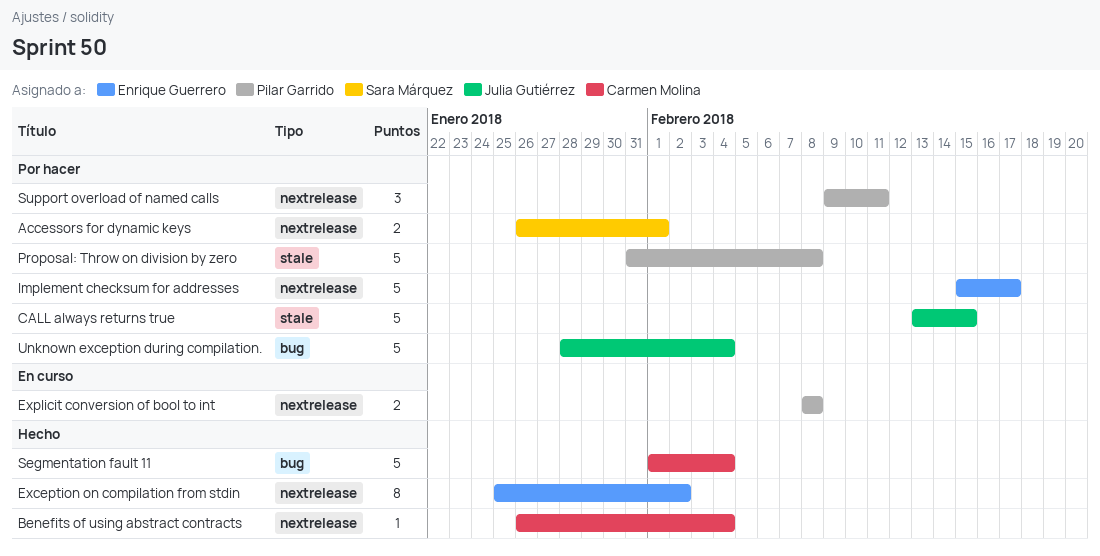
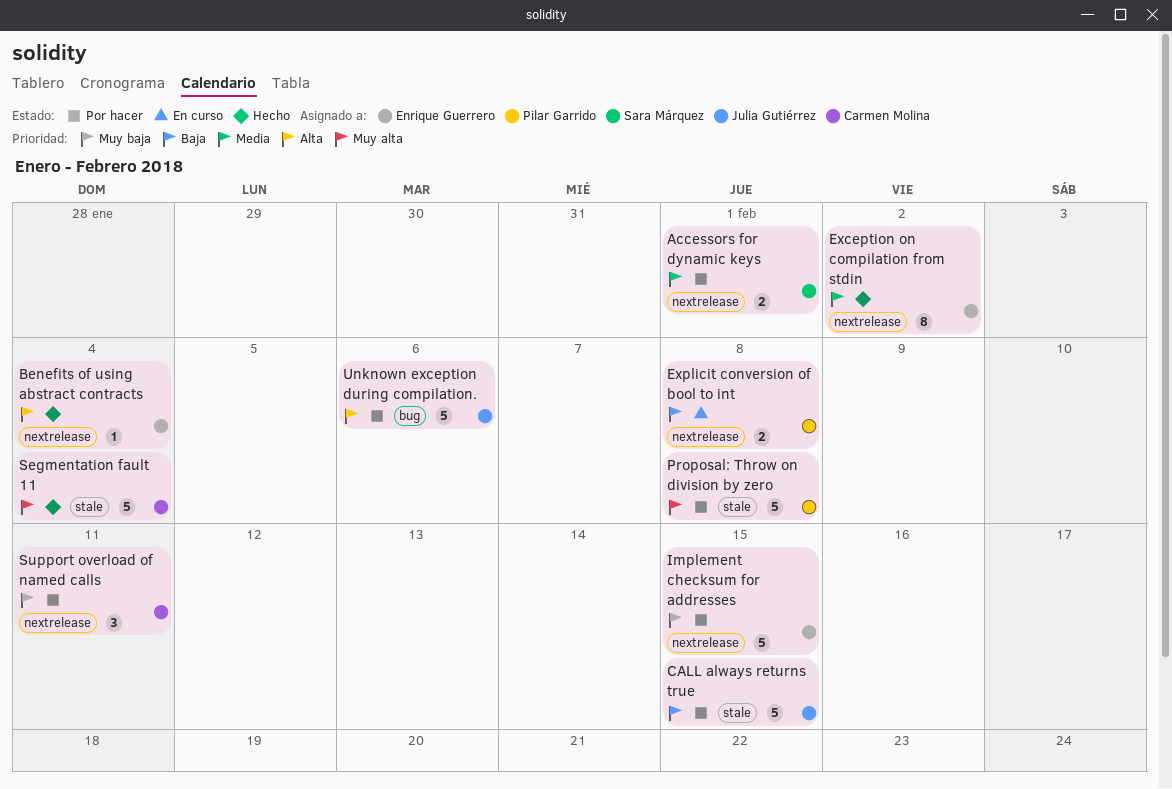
Benefits of using abstract contracts, owner: Carmen Molina -> Enrique Guerrero
Implement checksum for addresses, due: Feb 17 -> Feb 15
Segmentation fault 11, label: bug -> stale
Support overload of named calls, owner: Pilar Garrido -> Carmen Molina
Unknown exception during compilation., due: Feb 4 -> Feb 6

